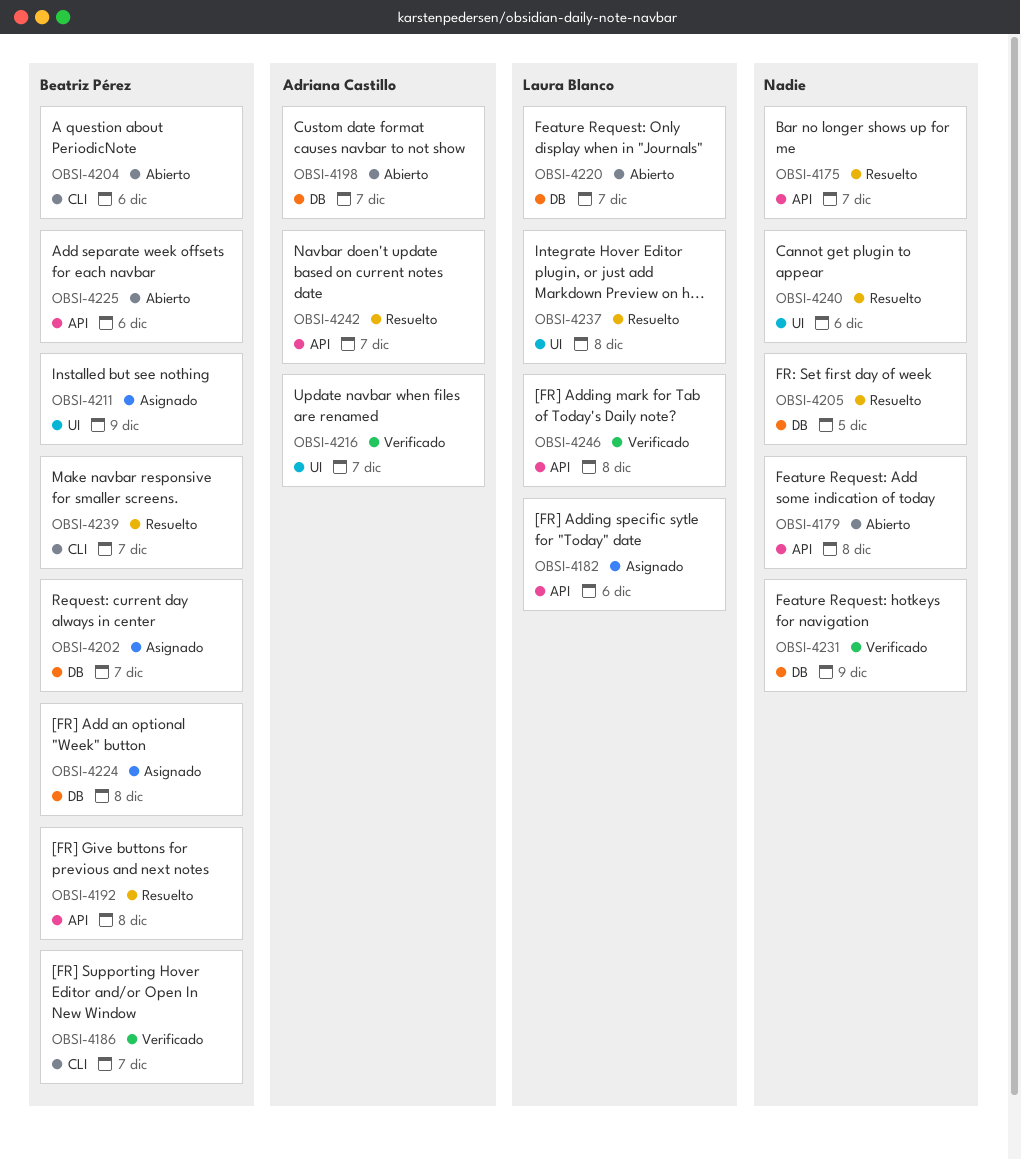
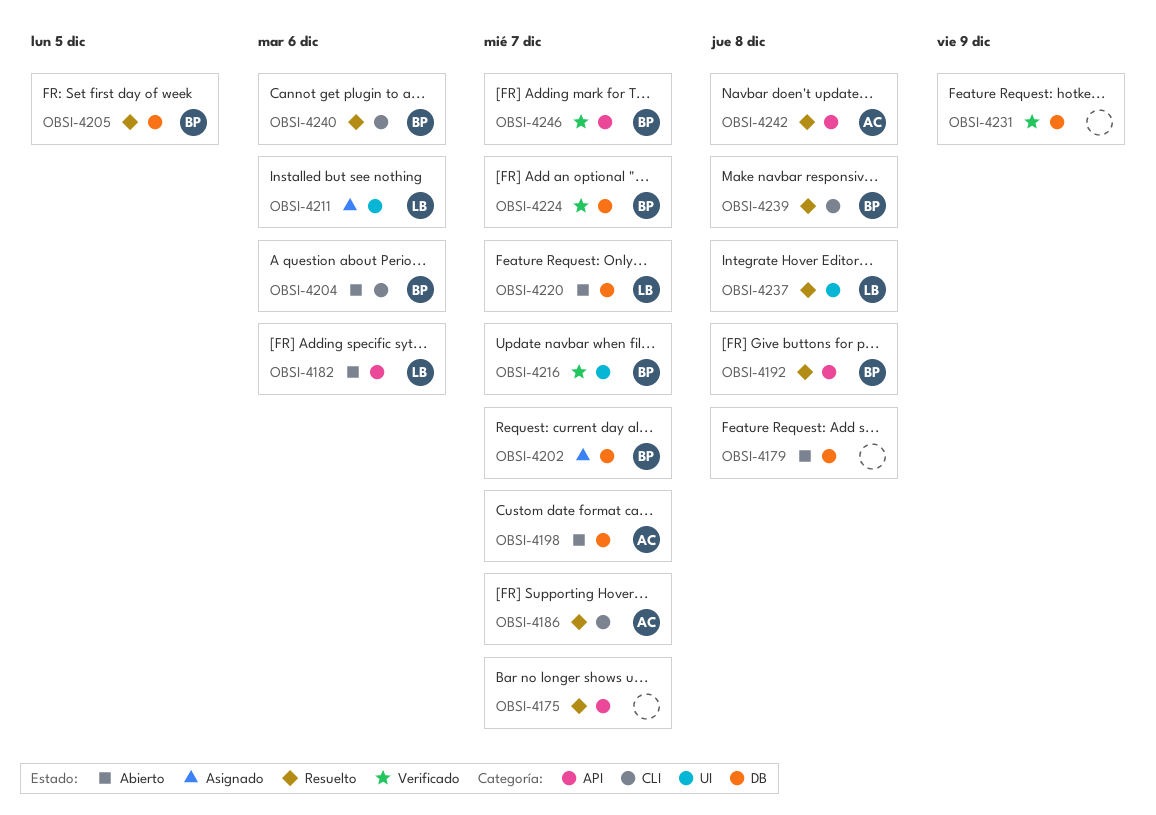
OBSI-4179, label: API -> DB
OBSI-4182, status: Asignado -> Abierto
OBSI-4186, status: Verificado -> Resuelto
OBSI-4186, owner: Beatriz Pérez -> Adriana Castillo
OBSI-4205, owner: none -> Beatriz Pérez
OBSI-4211, owner: Beatriz Pérez -> Laura Blanco
OBSI-4211, due: Dec 9 -> Dec 6
OBSI-4216, owner: Adriana Castillo -> Beatriz Pérez
OBSI-4224, status: Asignado -> Verificado
OBSI-4224, due: Dec 8 -> Dec 7
OBSI-4225: present -> none
OBSI-4239, due: Dec 7 -> Dec 8
OBSI-4240, owner: none -> Beatriz Pérez
OBSI-4240, label: UI -> CLI
OBSI-4242, due: Dec 7 -> Dec 8
OBSI-4246, owner: Laura Blanco -> Beatriz Pérez
OBSI-4246, due: Dec 8 -> Dec 7

